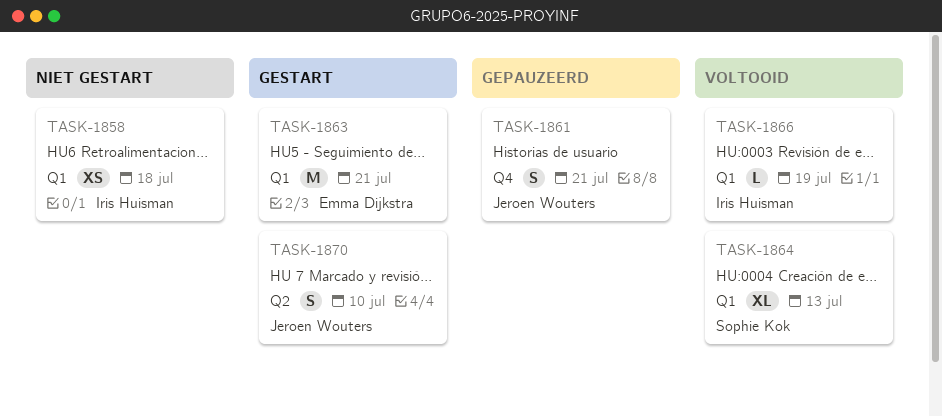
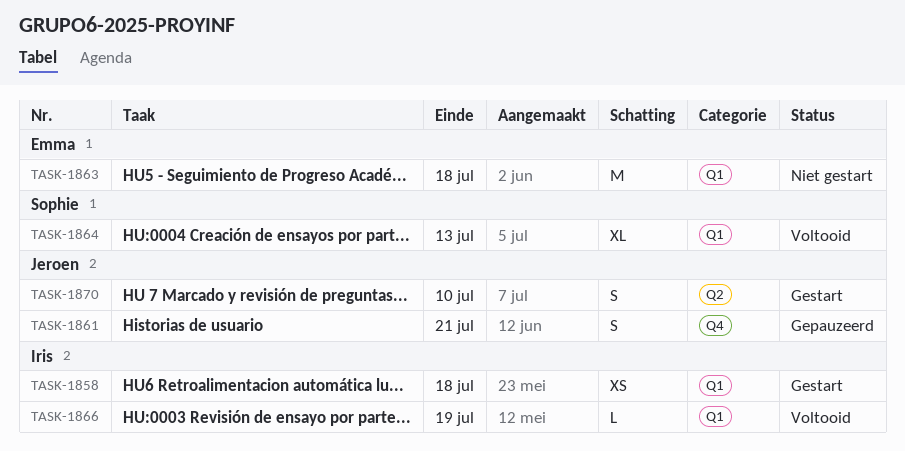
TASK-1858, status: Niet gestart -> Gestart
TASK-1863, status: Gestart -> Niet gestart
TASK-1863, due: Jul 21 -> Jul 18

